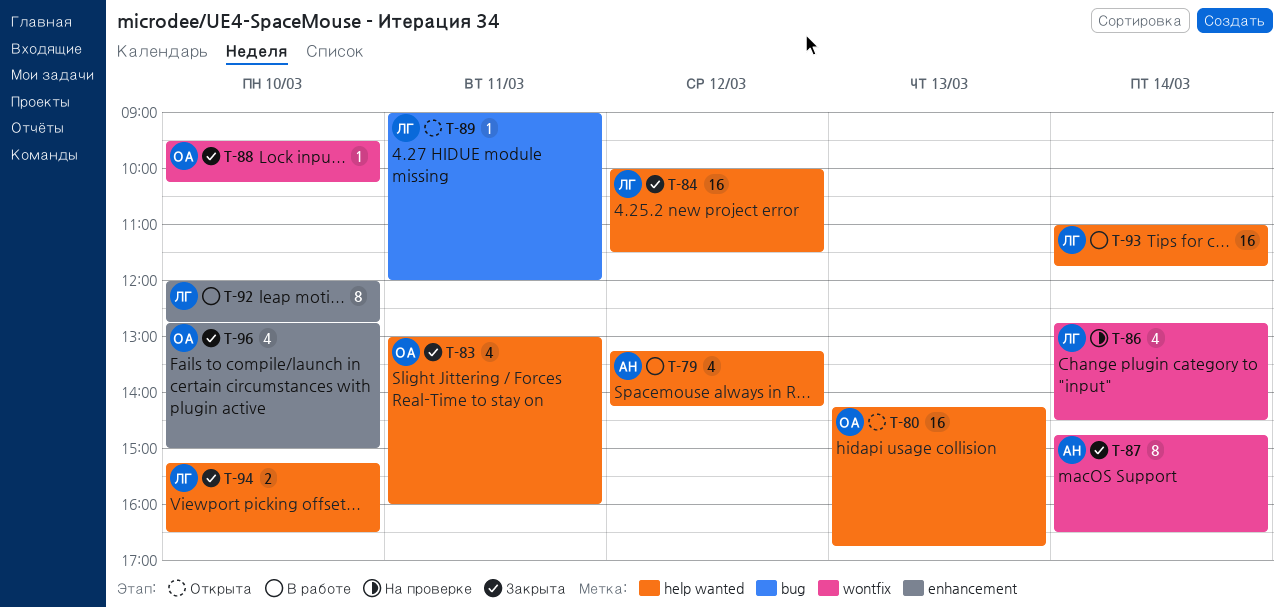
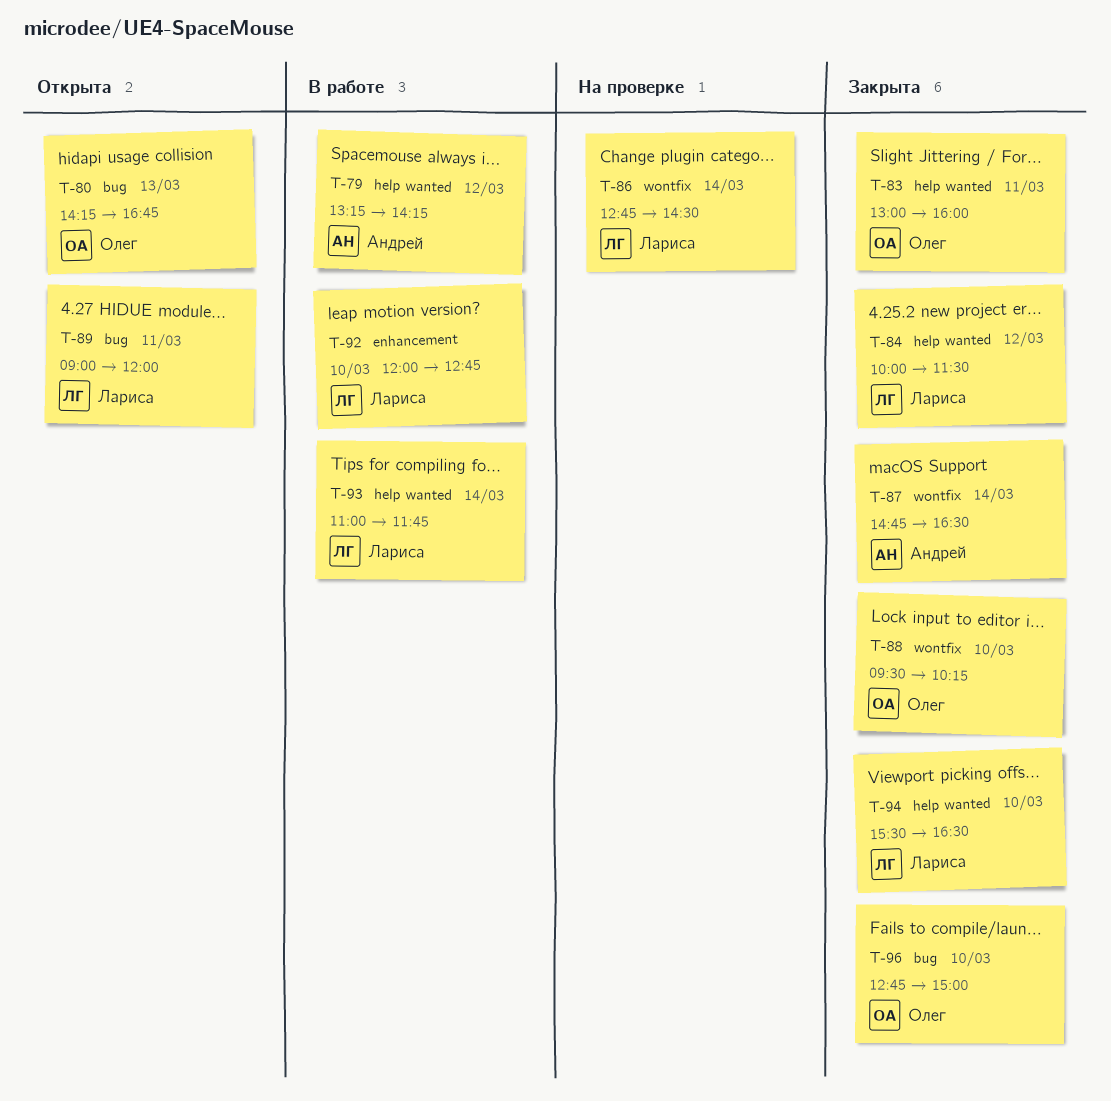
T-80, label: help wanted -> bug
T-94, begins: 15:15 -> 15:30
T-96, label: enhancement -> bug

